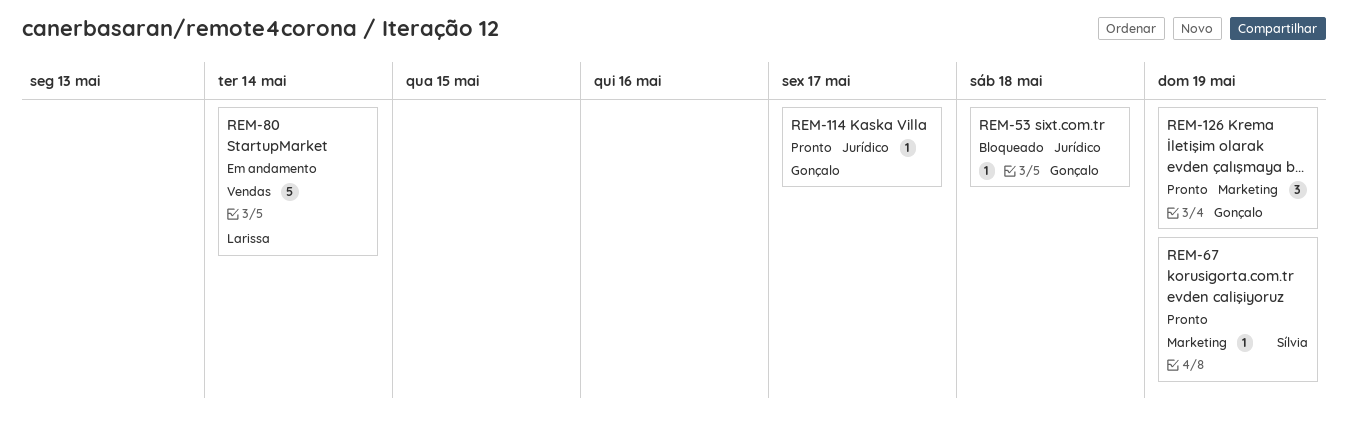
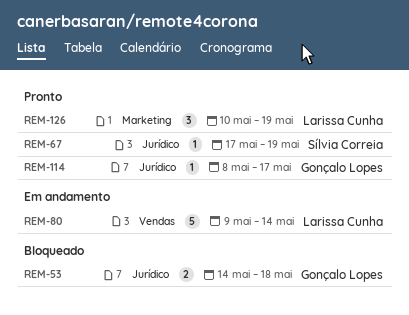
REM-53, estimate: 1 -> 2
REM-67, label: Marketing -> Jurídico
REM-126, owner: Gonçalo Lopes -> Larissa Cunha

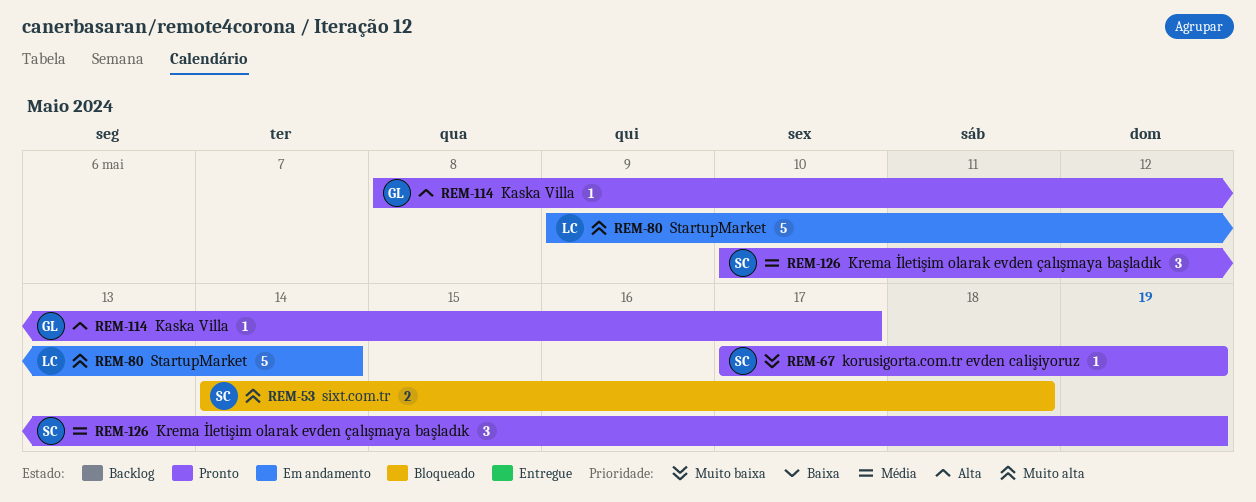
REM-53, owner: Gonçalo Lopes -> Sílvia Correia
REM-126, owner: Larissa Cunha -> Sílvia Correia

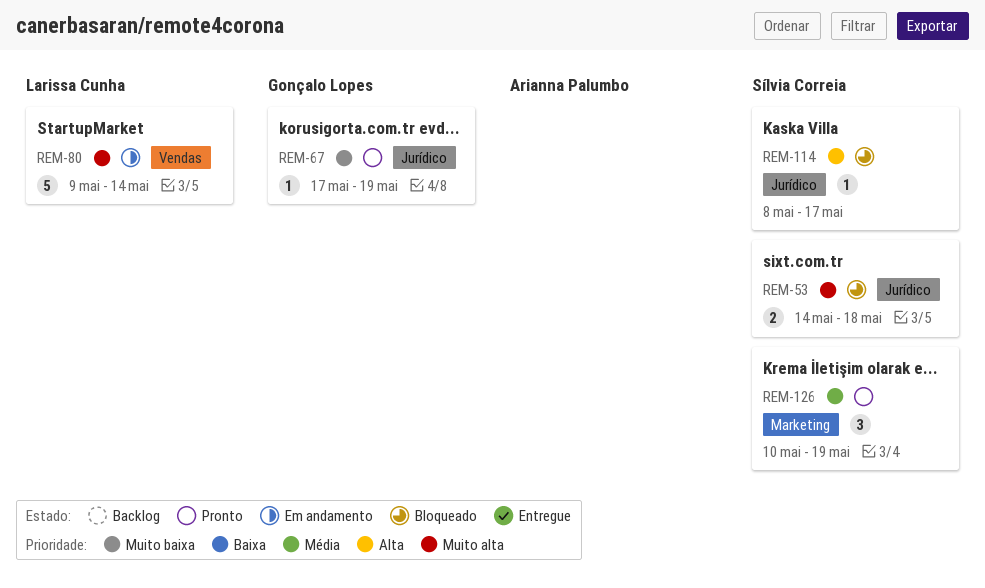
REM-67, owner: Sílvia Correia -> Gonçalo Lopes
REM-114, status: Pronto -> Bloqueado
REM-114, owner: Gonçalo Lopes -> Sílvia Correia

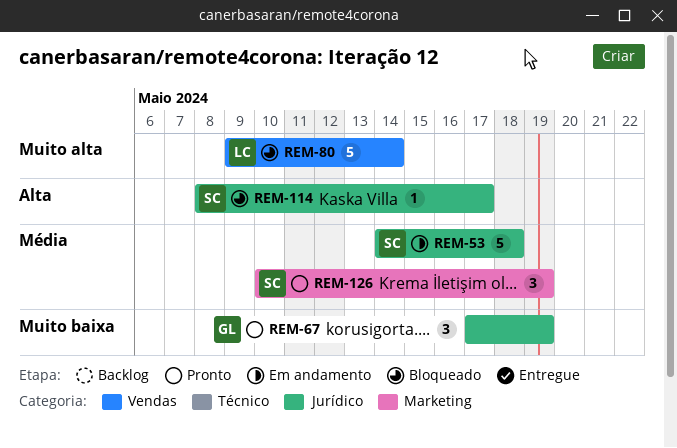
REM-53, status: Bloqueado -> Em andamento
REM-53, priority: Muito alta -> Média
REM-53, estimate: 2 -> 5
REM-67, estimate: 1 -> 3
REM-80, status: Em andamento -> Bloqueado

